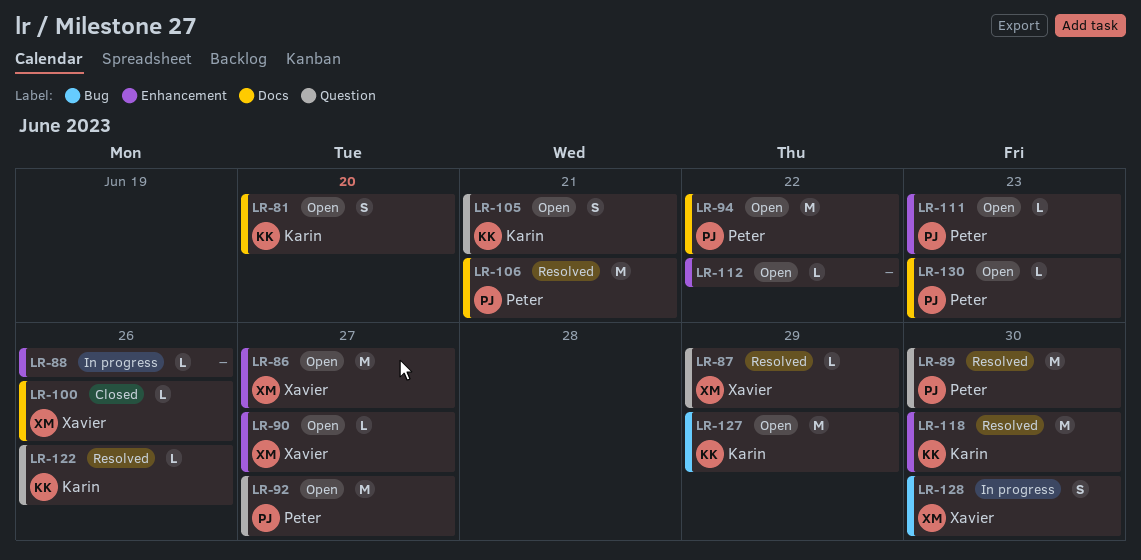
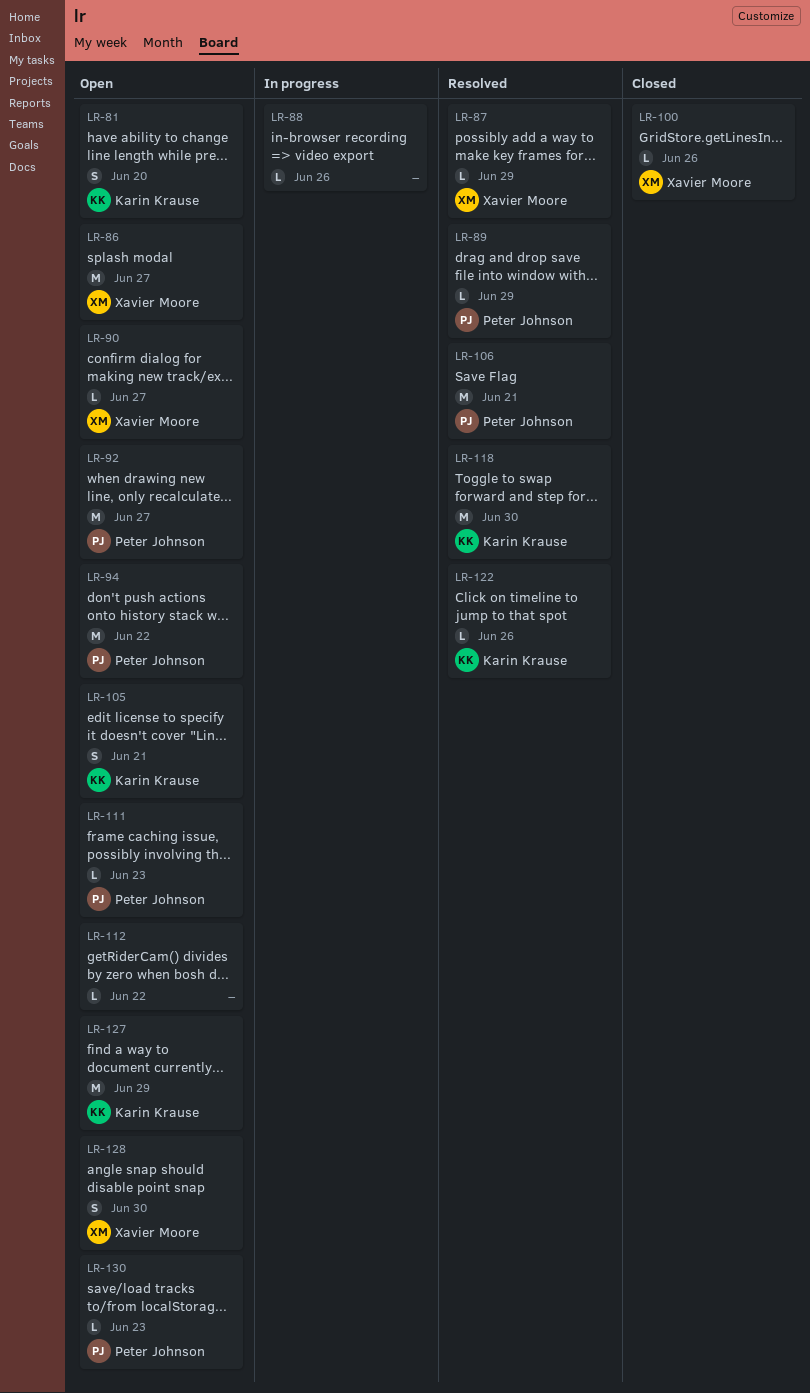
LR-89, estimate: M -> L
LR-89, due: Jun 30 -> Jun 29
LR-128, status: In progress -> Open

